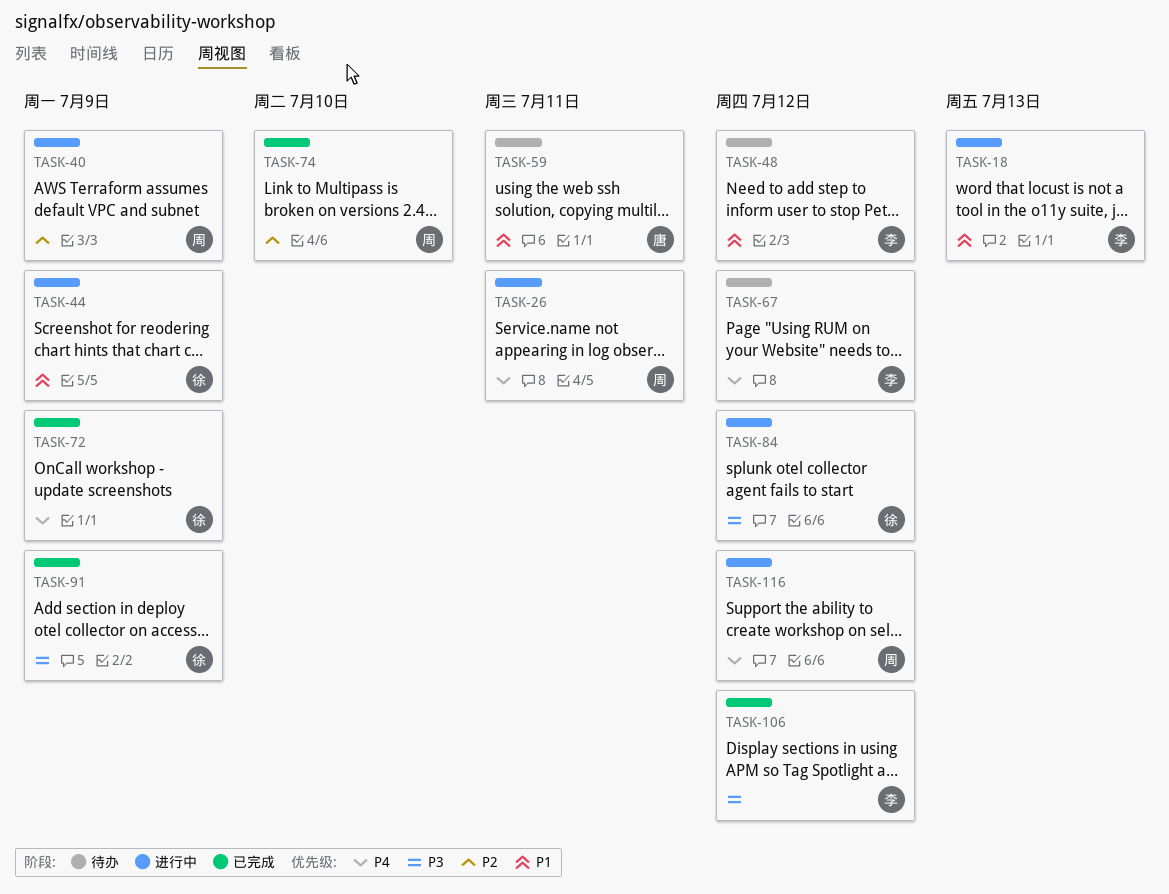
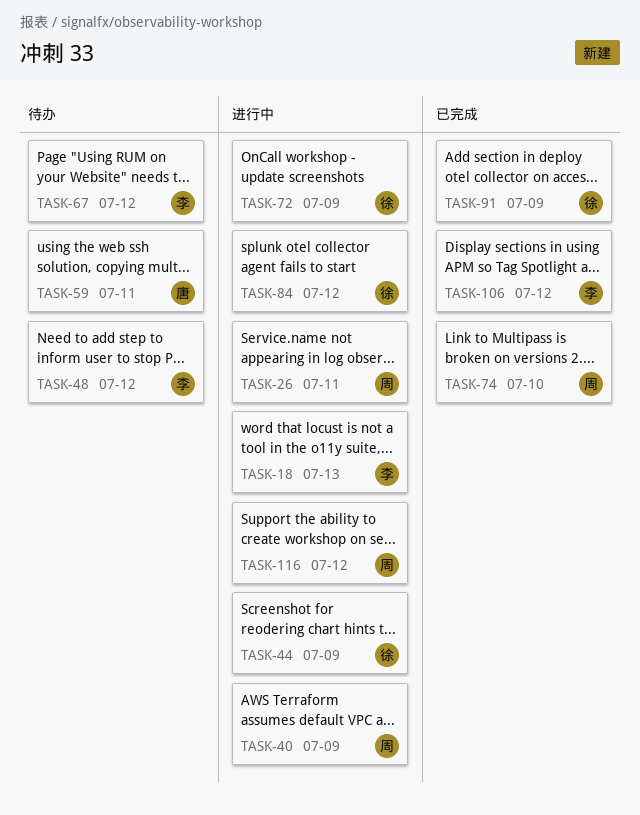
TASK-72, status: 已完成 -> 进行中

